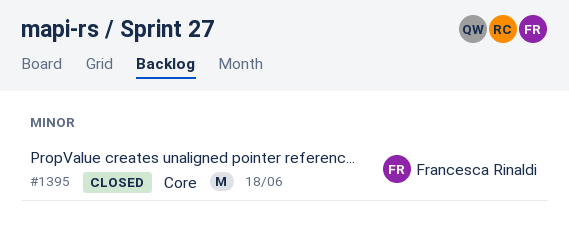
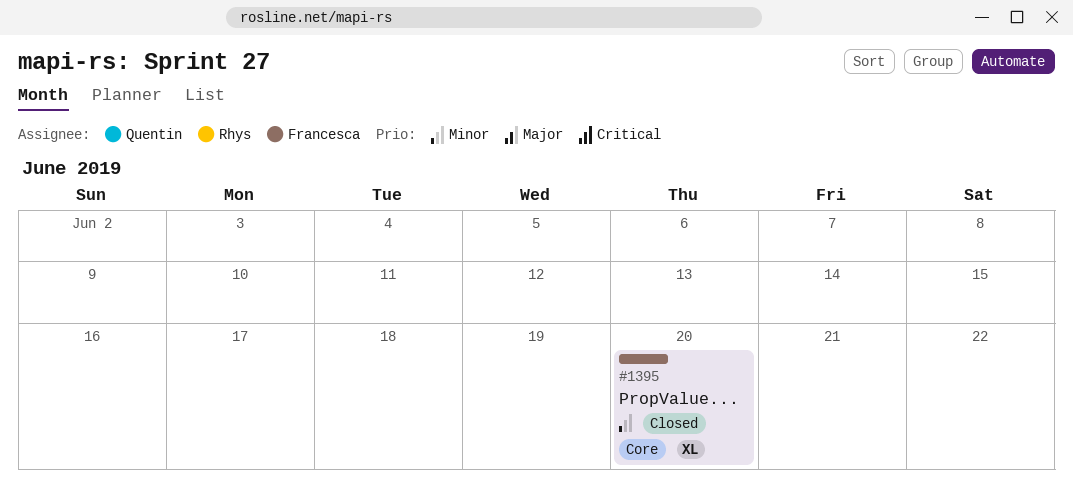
#1395, estimate: M -> XL
#1395, due: Jun 18 -> Jun 20

